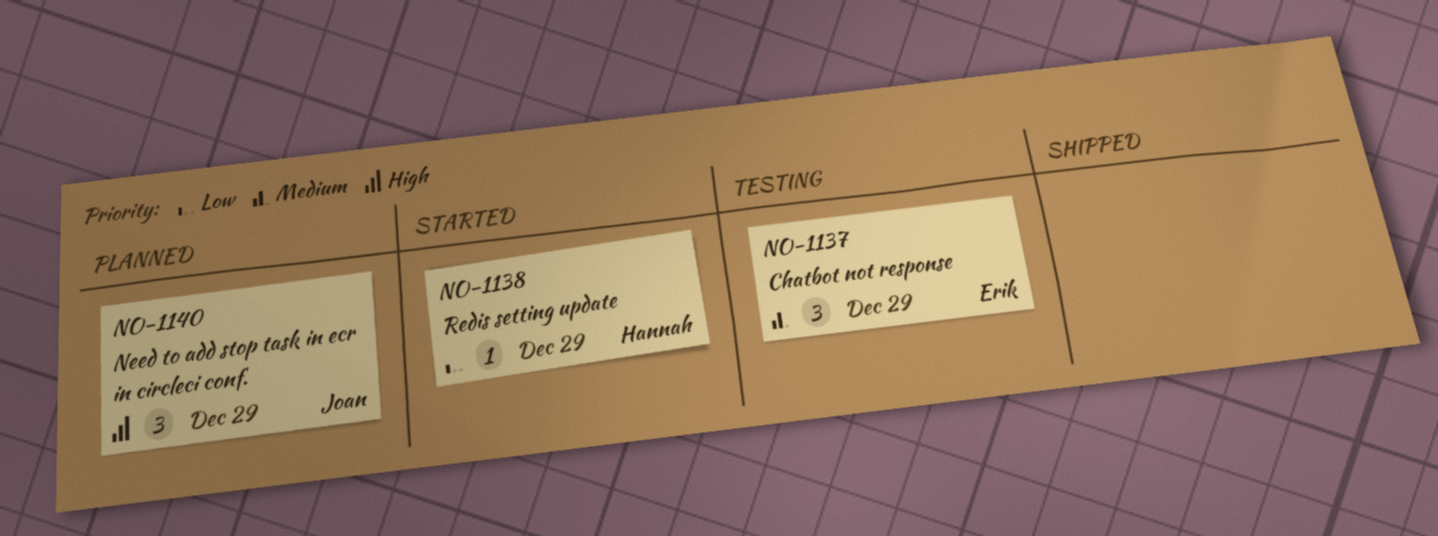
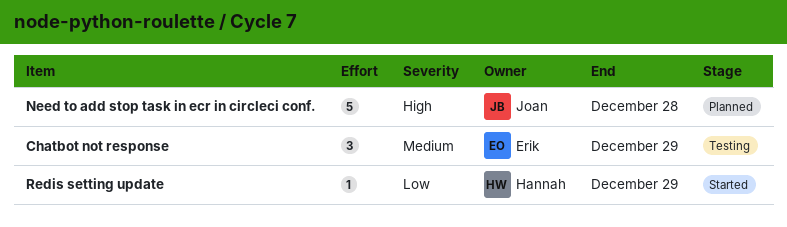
Need to add stop task in ecr in circleci conf., estimate: 3 -> 5
Need to add stop task in ecr in circleci conf., due: Dec 29 -> Dec 28

